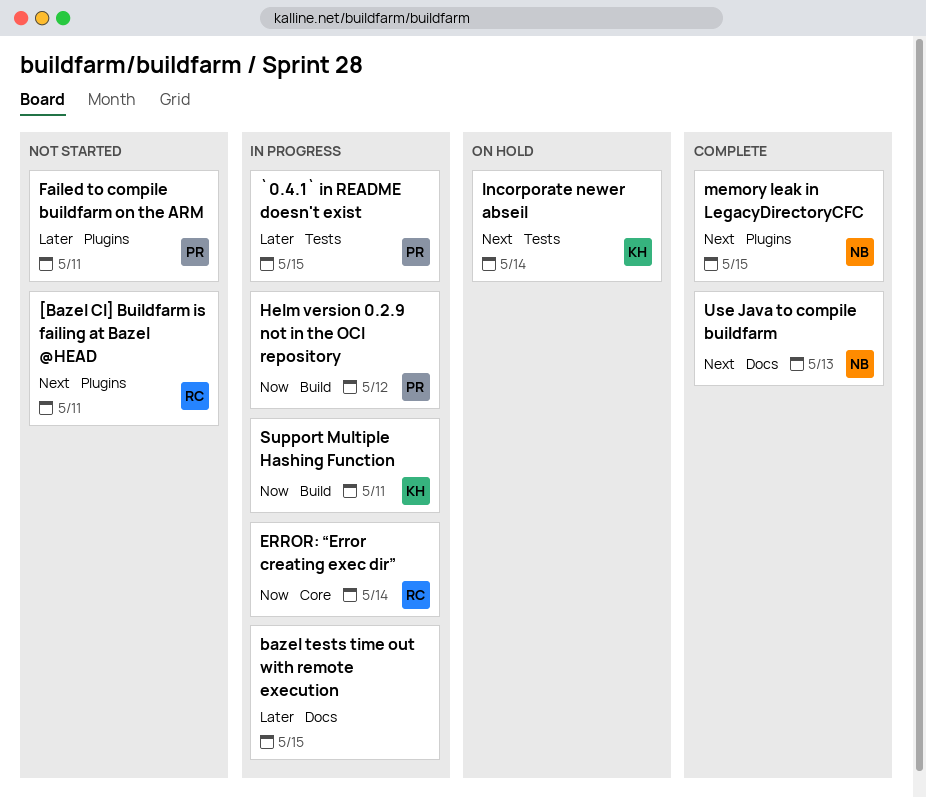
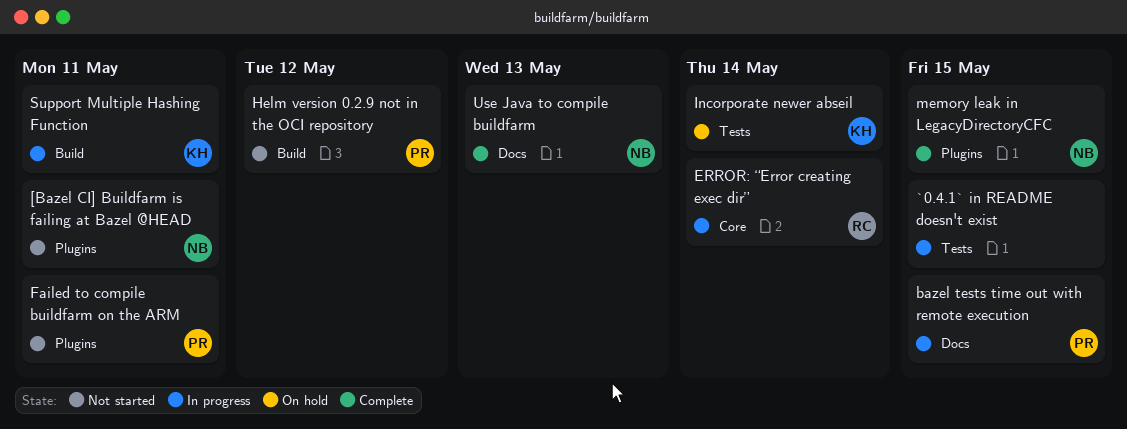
[Bazel CI] Buildfarm is failing at Bazel @HEAD, owner: RC -> NB
`0.4.1` in README doesn't exist, owner: PR -> none
bazel tests time out with remote execution, owner: none -> PR
Helm version 0.2.9 not in the OCI repository, status: In progress -> Not started

